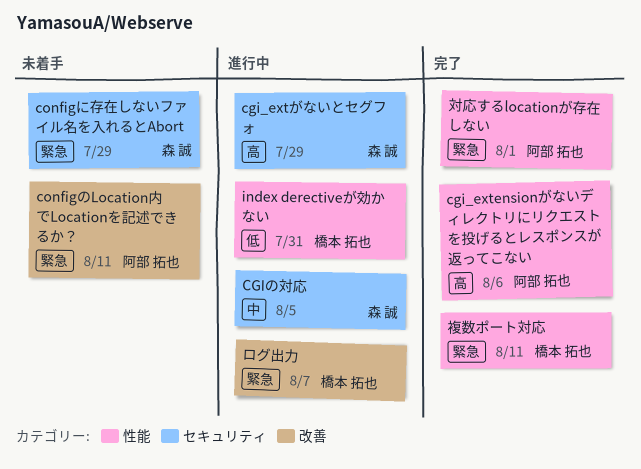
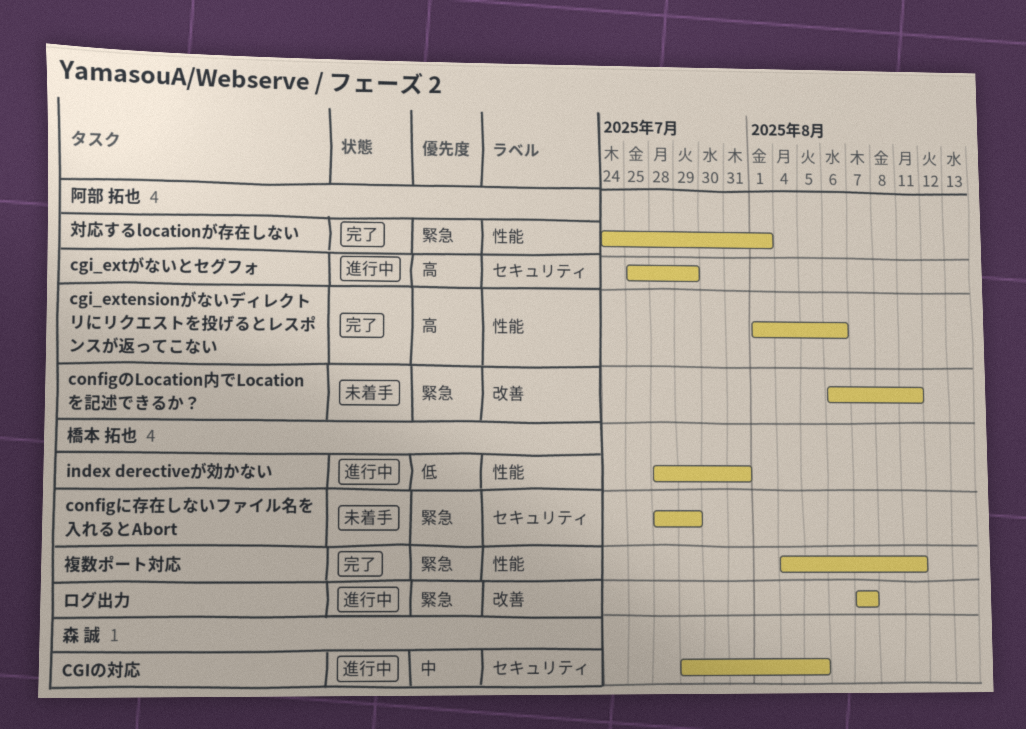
cgi_extがないとセグフォ, owner: 森 誠 -> 阿部 拓也
configに存在しないファイル名を入れるとAbort, owner: 森 誠 -> 橋本 拓也

